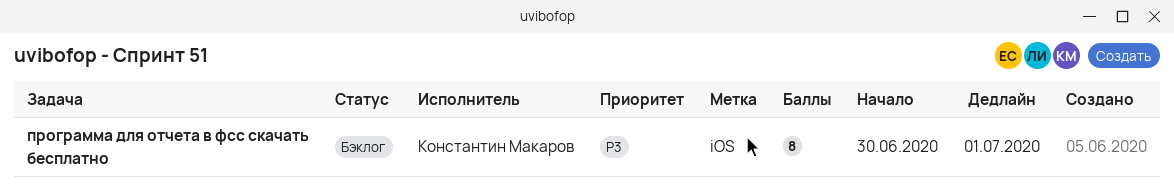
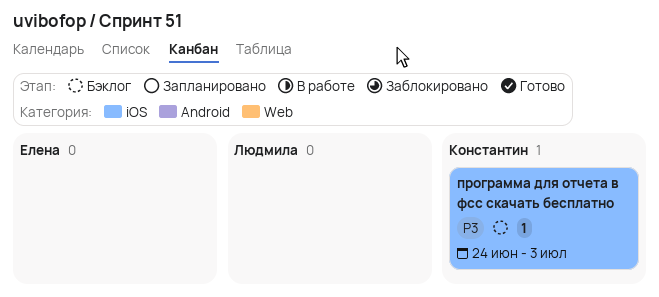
программа для отчета в фсс скачать бесплатно, estimate: 8 -> 1
программа для отчета в фсс скачать бесплатно, start: Jun 30 -> Jun 24
программа для отчета в фсс скачать бесплатно, due: Jul 1 -> Jul 3

